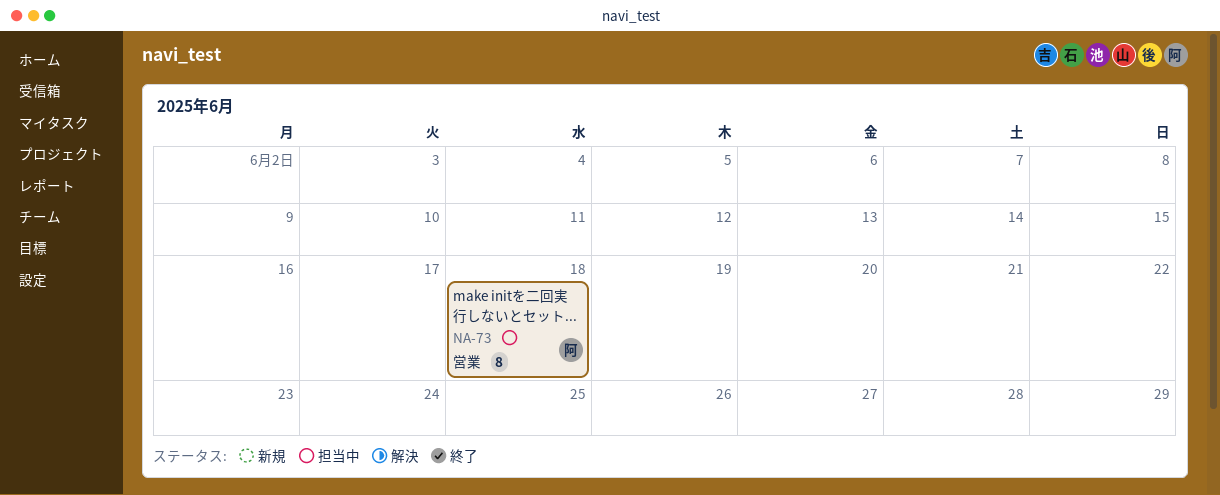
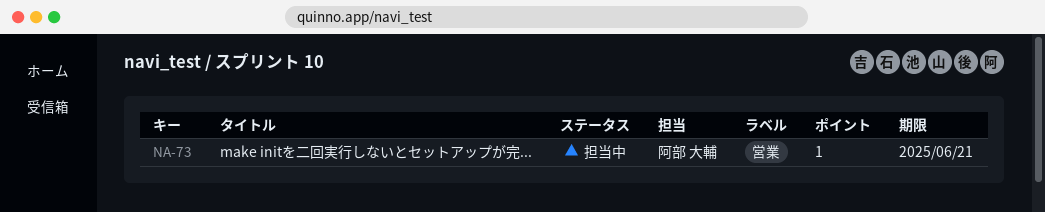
NA-73, estimate: 8 -> 1
NA-73, due: Jun 18 -> Jun 21

